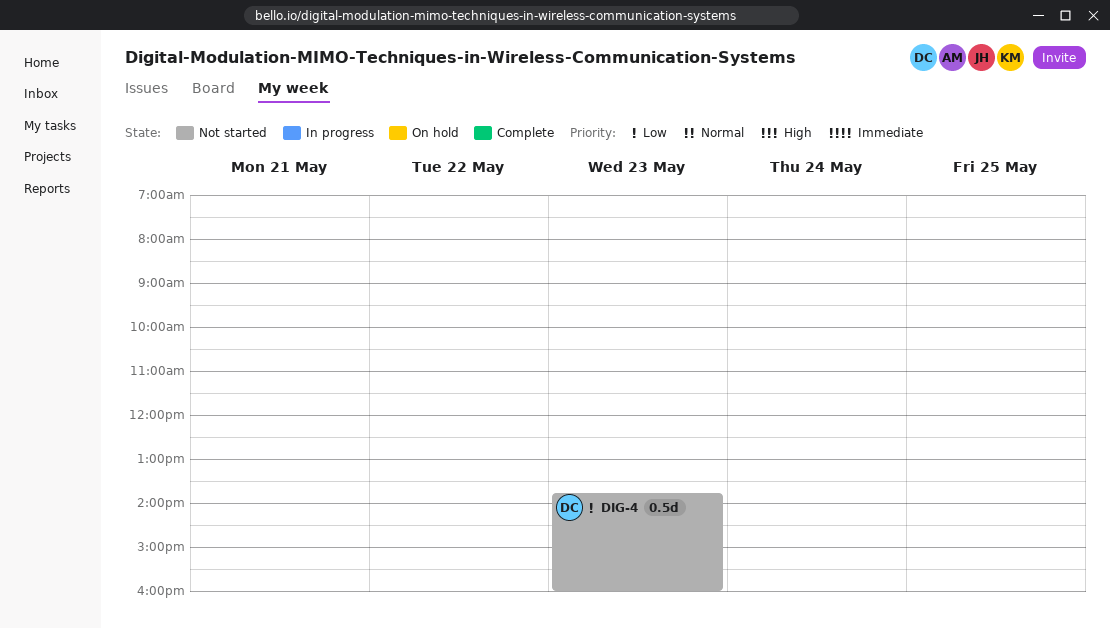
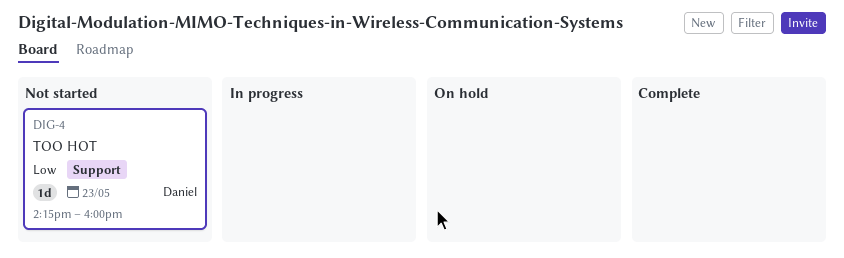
DIG-4, estimate: 0.5d -> 1d
DIG-4, begins: 13:45 -> 14:15

